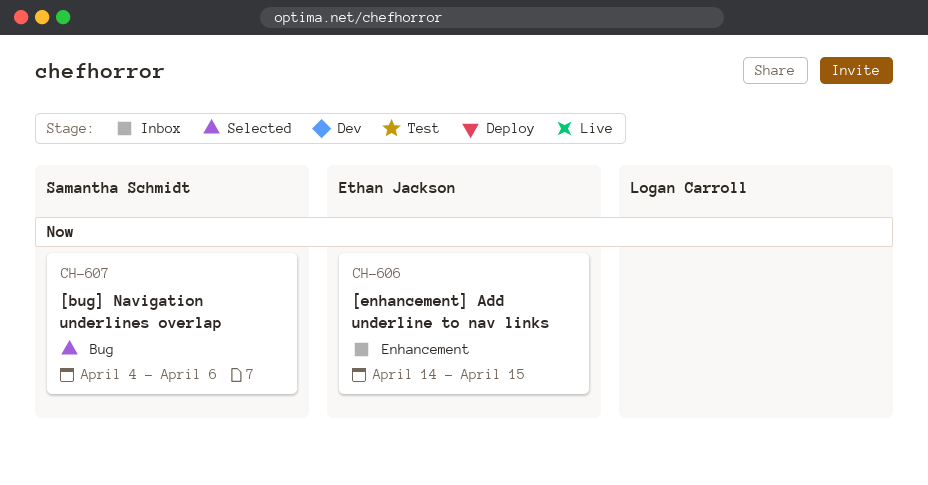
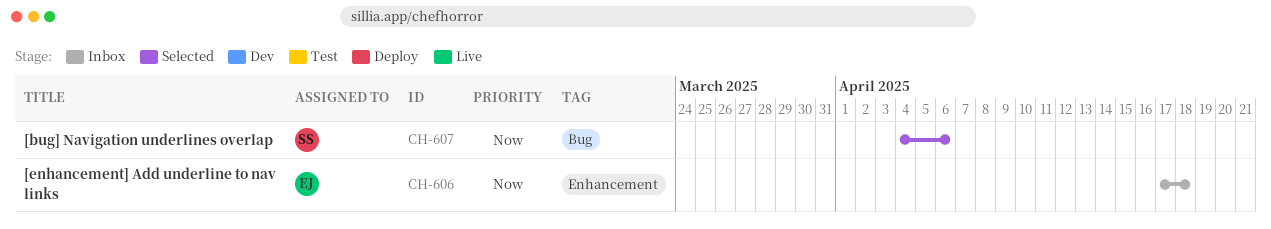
CH-606, start: Apr 14 -> Apr 17
CH-606, due: Apr 15 -> Apr 18

